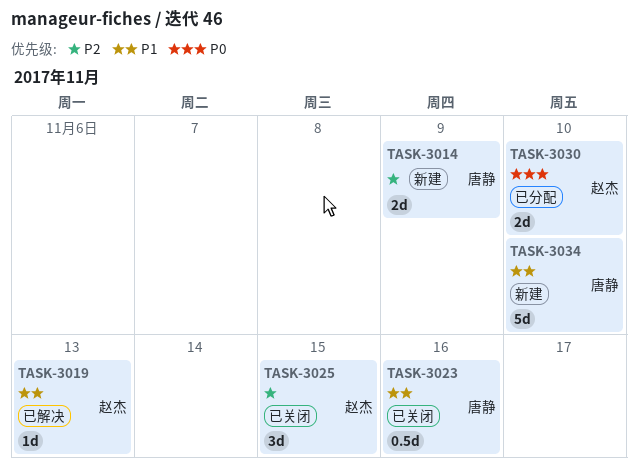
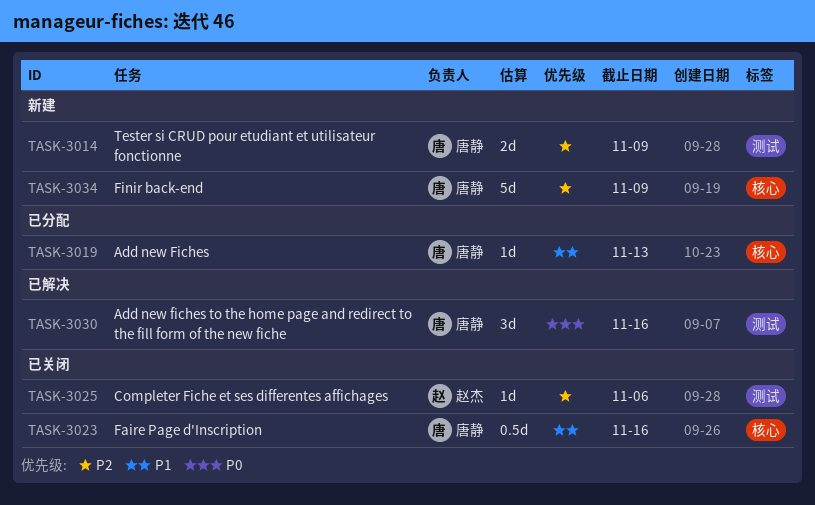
TASK-3019, status: 已解决 -> 已分配
TASK-3019, owner: 赵杰 -> 唐静
TASK-3025, estimate: 3d -> 1d
TASK-3025, due: Nov 15 -> Nov 6
TASK-3030, status: 已分配 -> 已解决
TASK-3030, owner: 赵杰 -> 唐静
TASK-3030, estimate: 2d -> 3d
TASK-3030, due: Nov 10 -> Nov 16
TASK-3034, priority: P1 -> P2
TASK-3034, due: Nov 10 -> Nov 9

